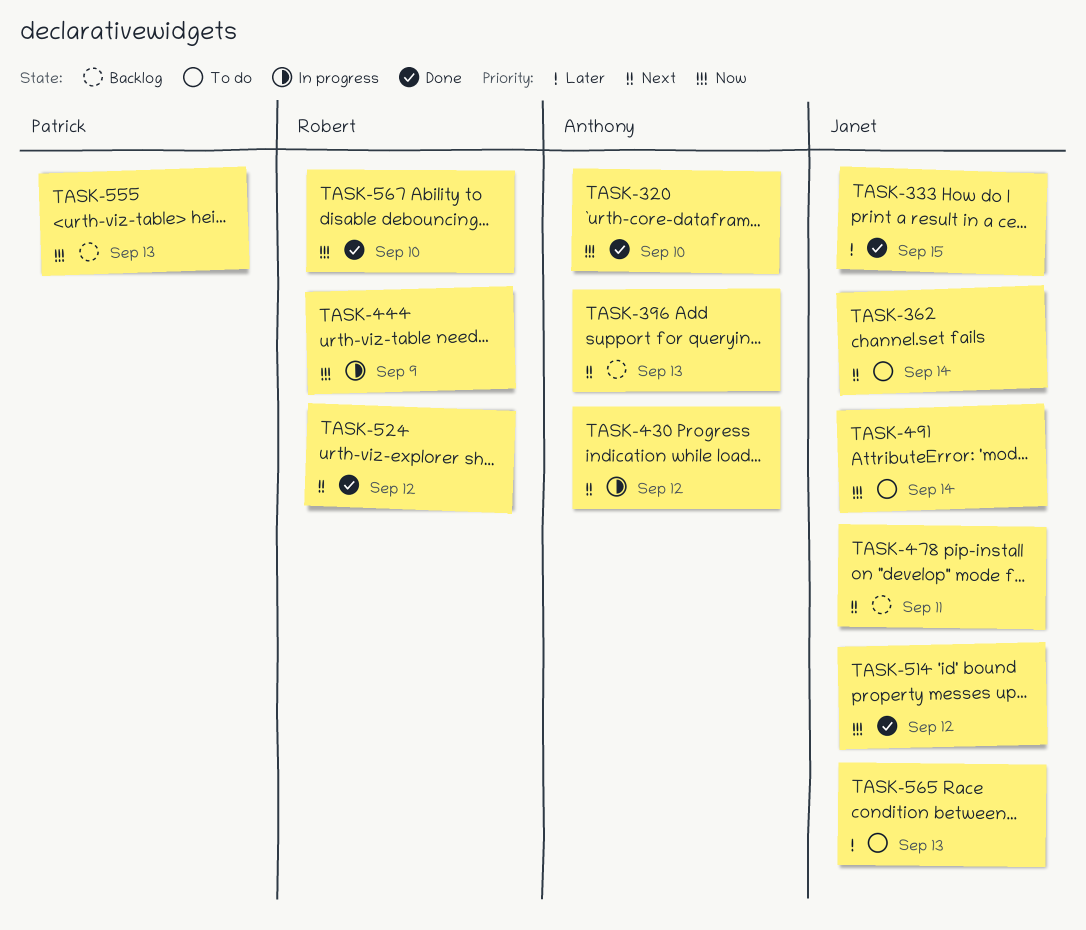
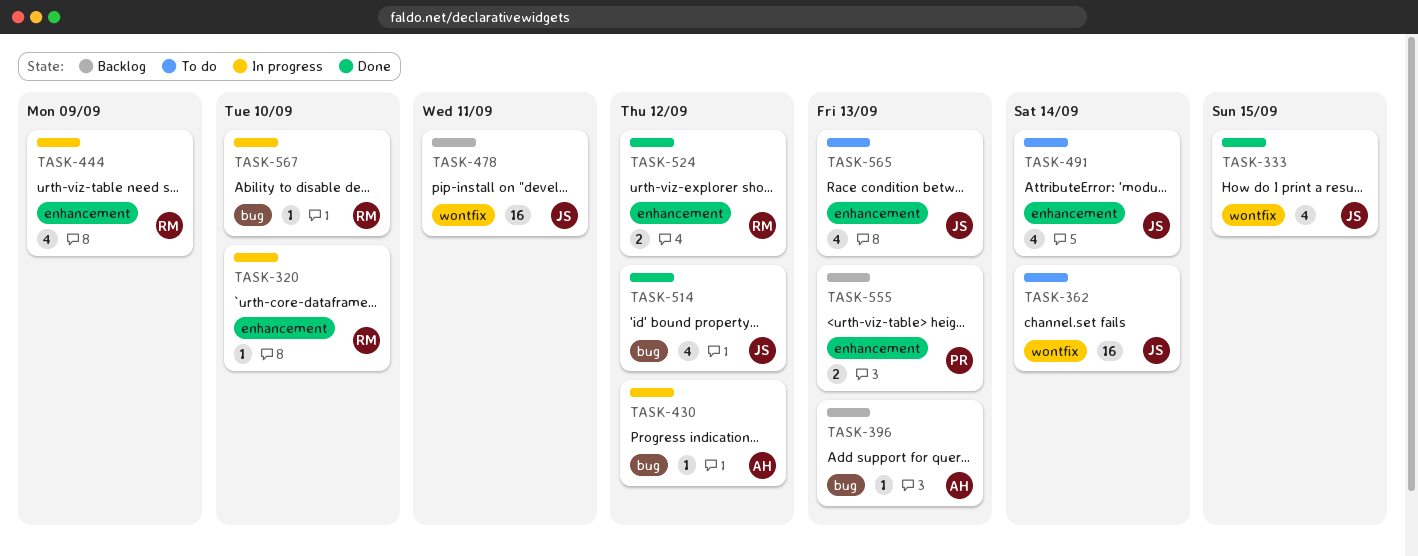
TASK-320, status: Done -> In progress
TASK-320, owner: Anthony -> Robert
TASK-567, status: Done -> In progress

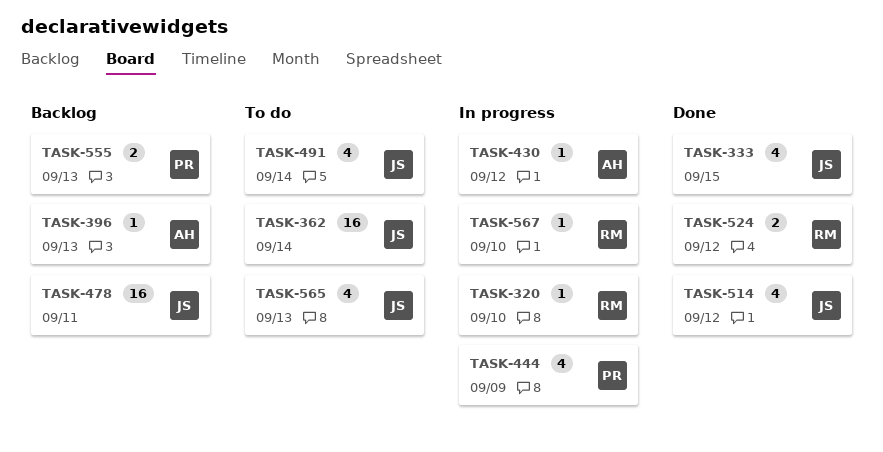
TASK-444, owner: RM -> PR

